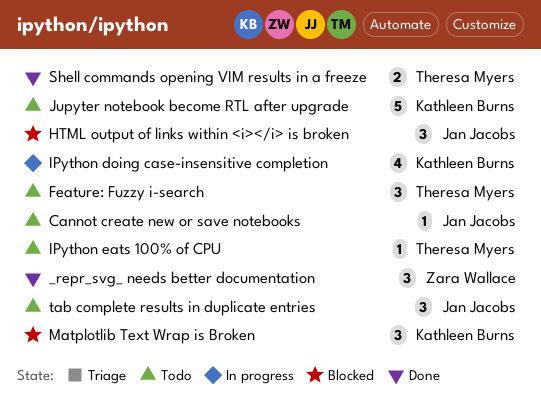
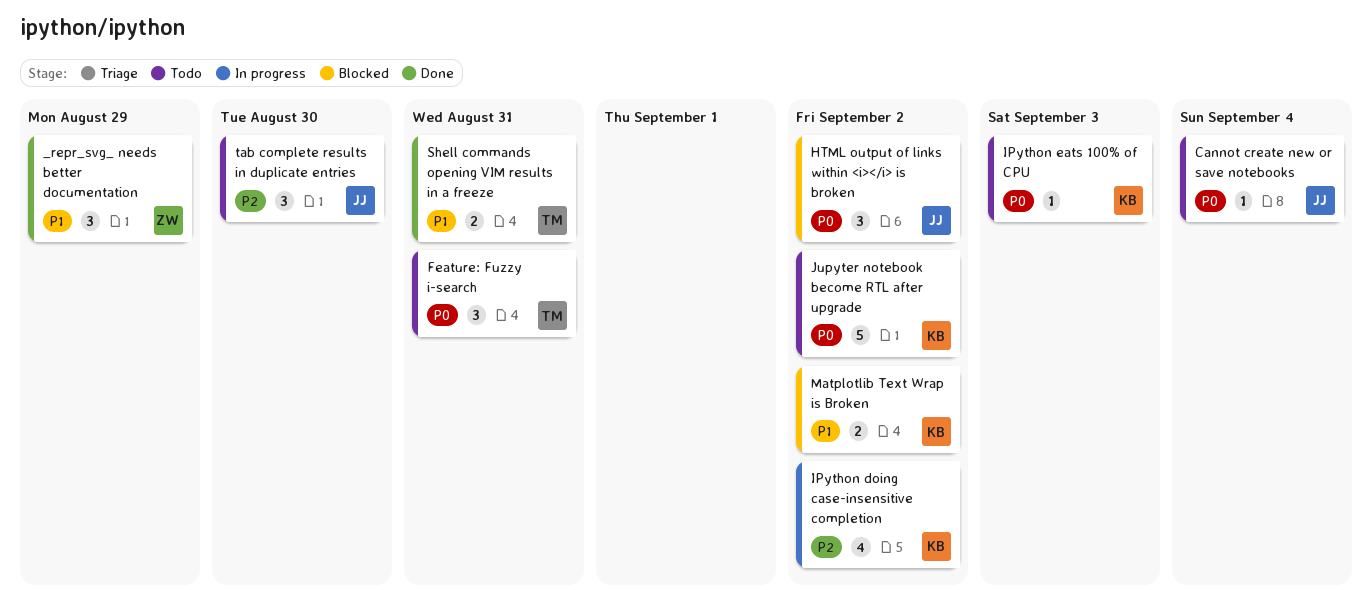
IPython eats 100% of CPU, owner: Theresa Myers -> Kathleen Burns
Matplotlib Text Wrap is Broken, estimate: 3 -> 2

